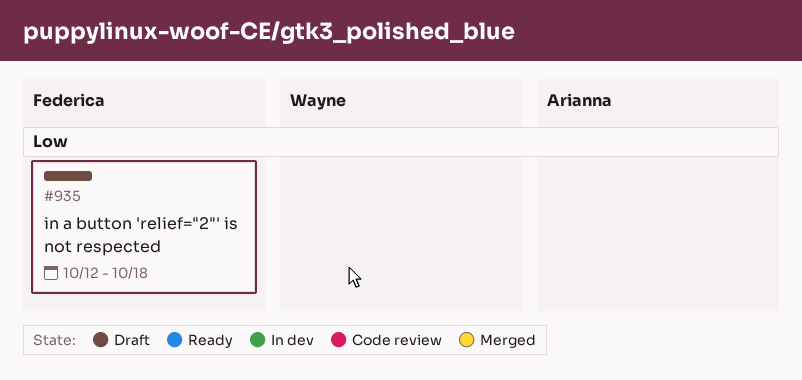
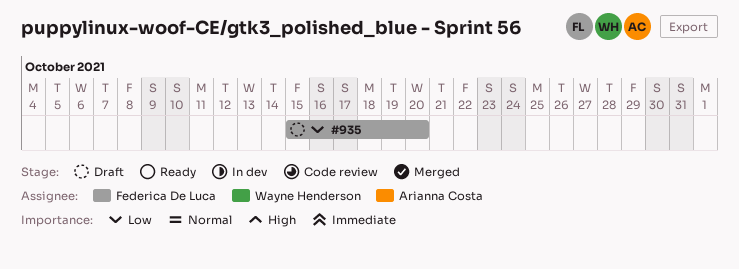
#935, start: Oct 12 -> Oct 15
#935, due: Oct 18 -> Oct 20

